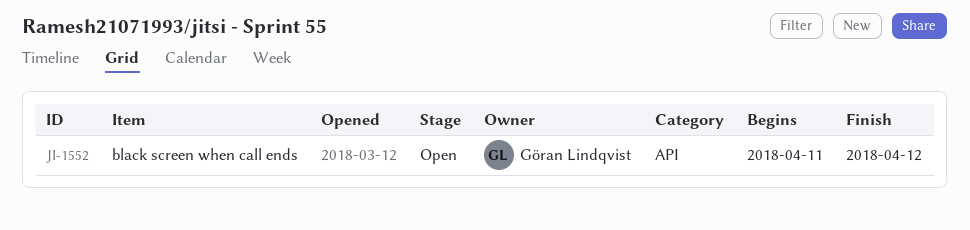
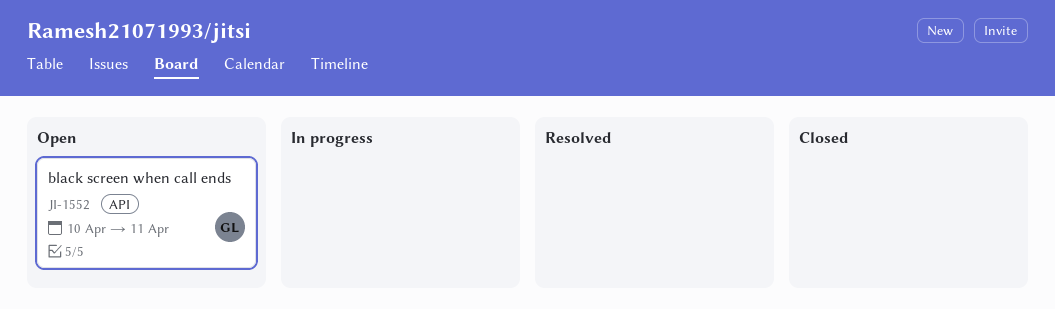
JI-1552, start: Apr 11 -> Apr 10
JI-1552, due: Apr 12 -> Apr 11

